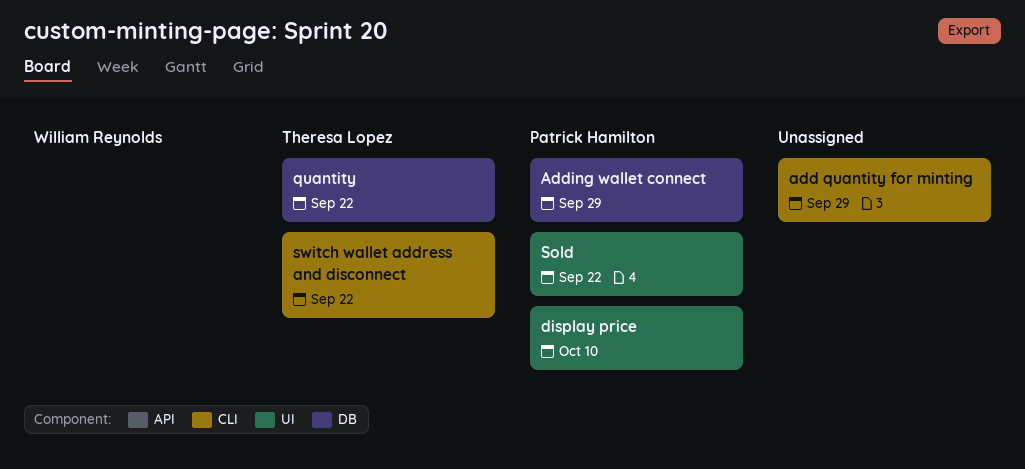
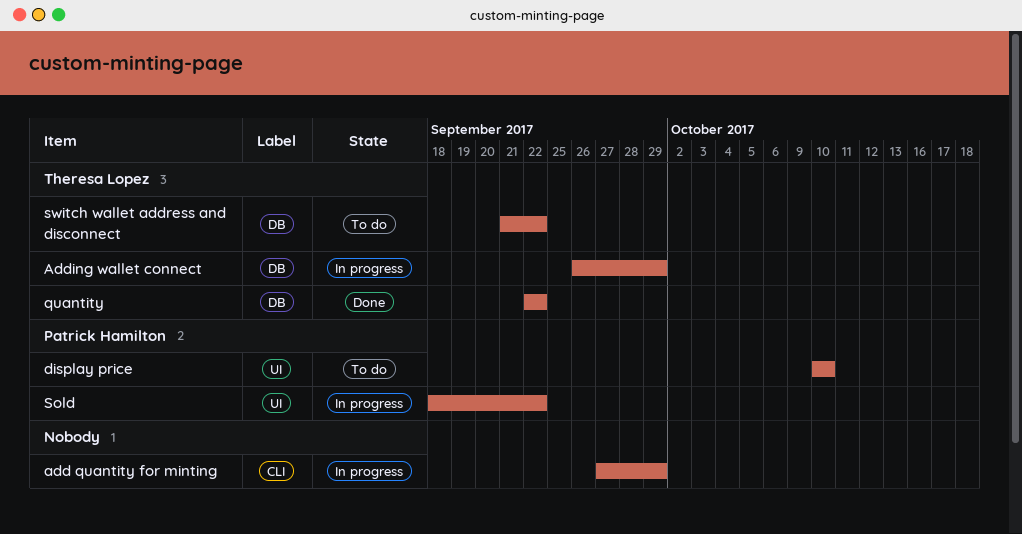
Adding wallet connect, owner: Patrick Hamilton -> Theresa Lopez
switch wallet address and disconnect, label: CLI -> DB

